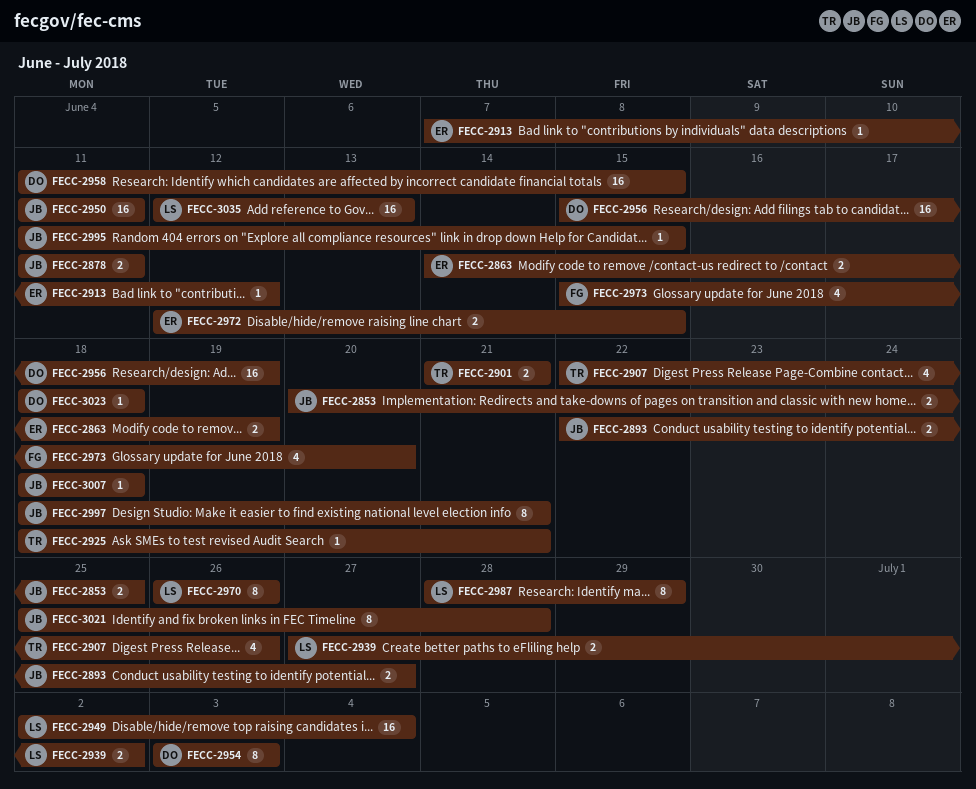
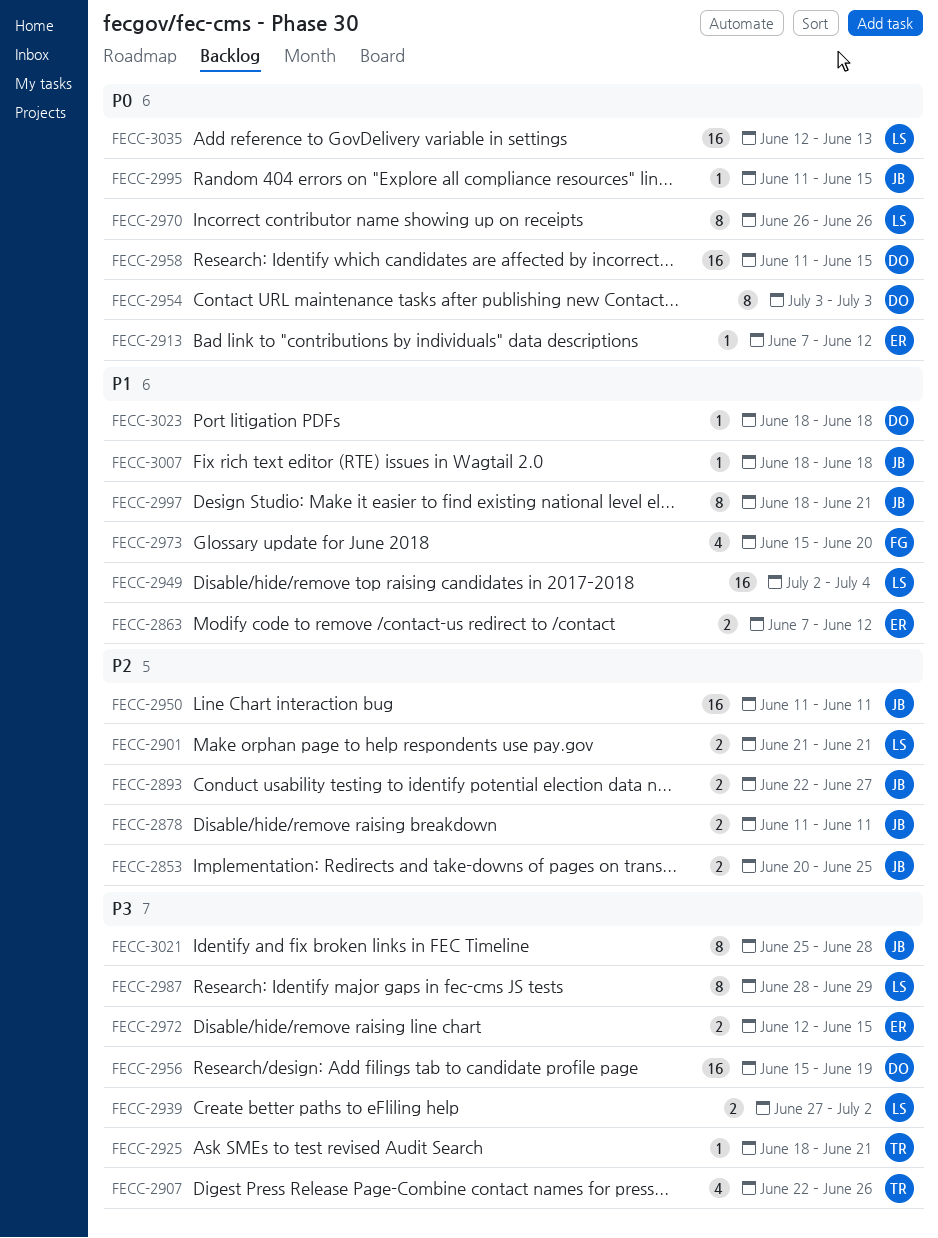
FECC-2863, start: Jun 14 -> Jun 7
FECC-2863, due: Jun 19 -> Jun 12
FECC-2901, owner: TR -> LS

